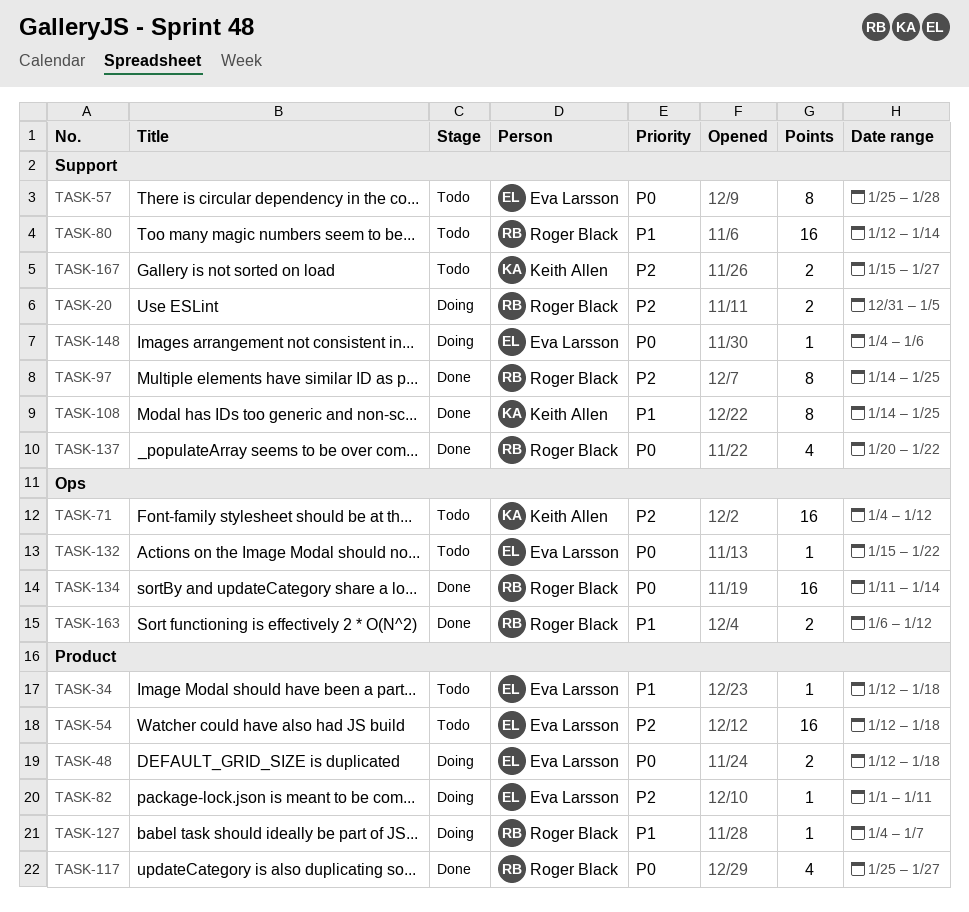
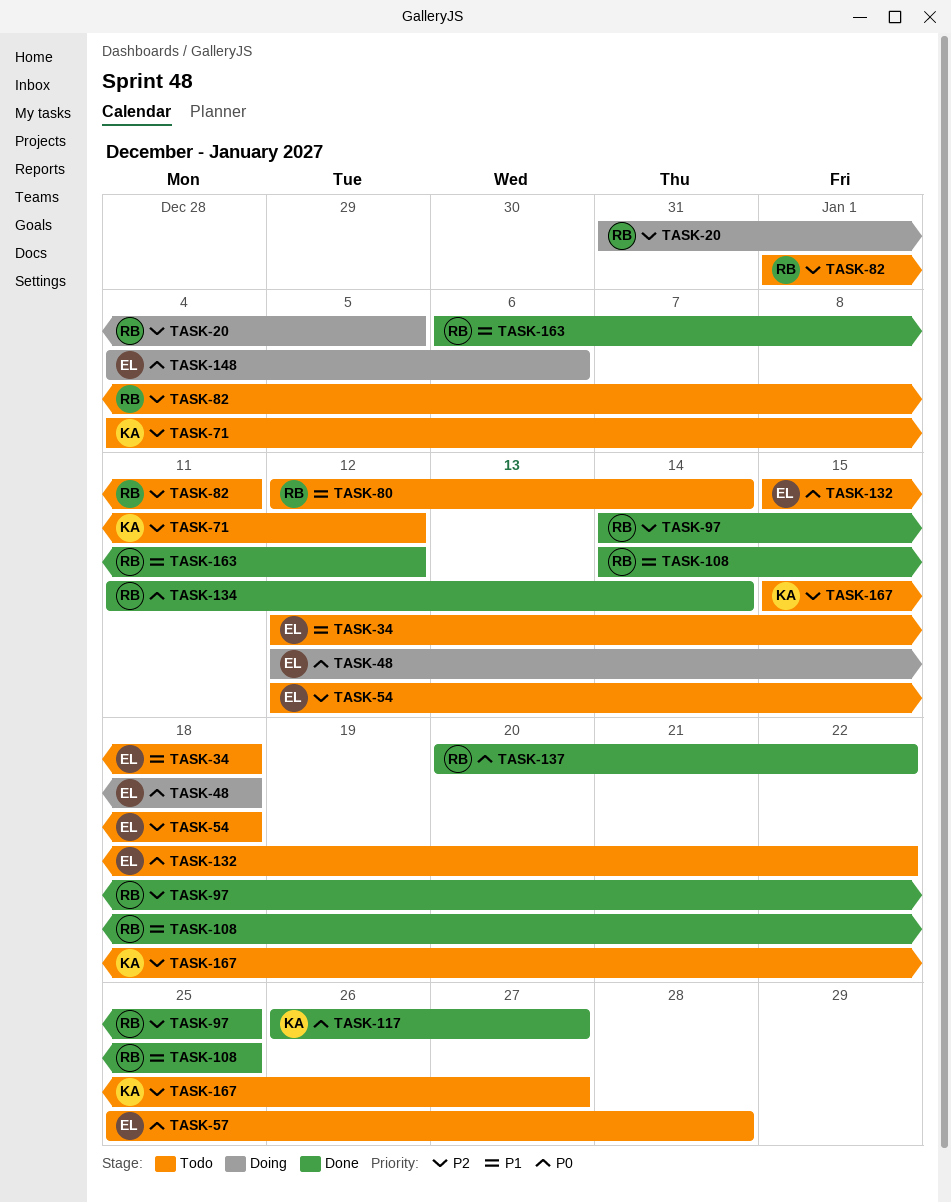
TASK-82, status: Doing -> Todo
TASK-82, owner: Eva Larsson -> Roger Black
TASK-108, owner: Keith Allen -> Roger Black
TASK-117, owner: Roger Black -> Keith Allen
TASK-117, start: Jan 25 -> Jan 26
TASK-127: present -> none

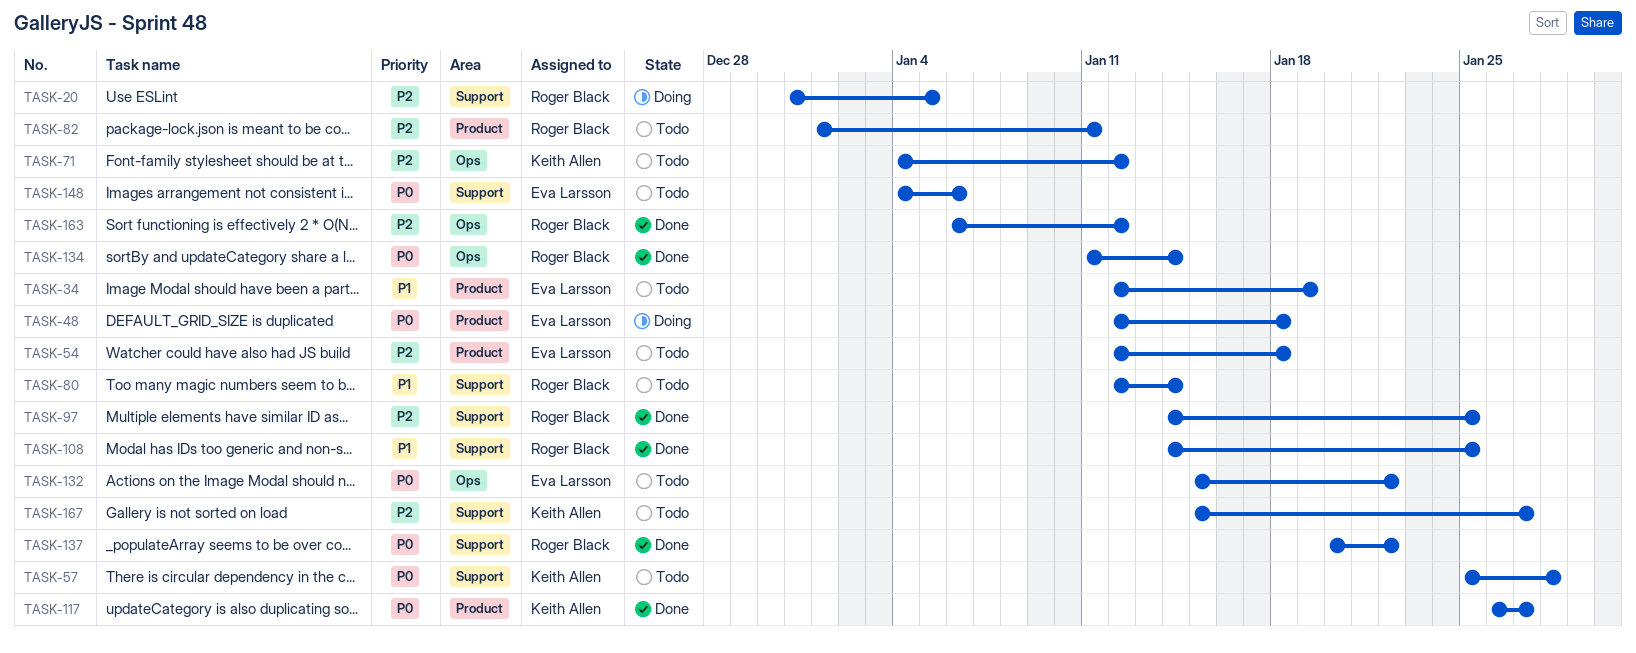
TASK-34, due: Jan 18 -> Jan 19
TASK-57, owner: Eva Larsson -> Keith Allen
TASK-148, status: Doing -> Todo
TASK-163, priority: P1 -> P2

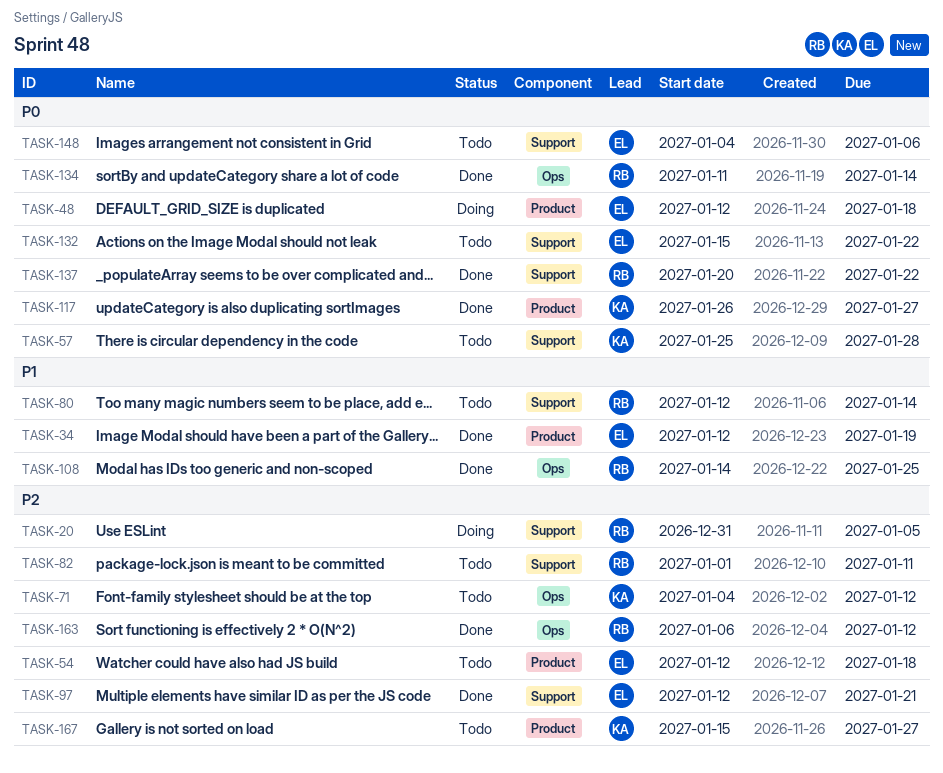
TASK-34, status: Todo -> Done
TASK-82, label: Product -> Support
TASK-97, owner: Roger Black -> Eva Larsson
TASK-97, start: Jan 14 -> Jan 12
TASK-97, due: Jan 25 -> Jan 21
TASK-108, label: Support -> Ops
TASK-132, label: Ops -> Support
TASK-167, label: Support -> Product

